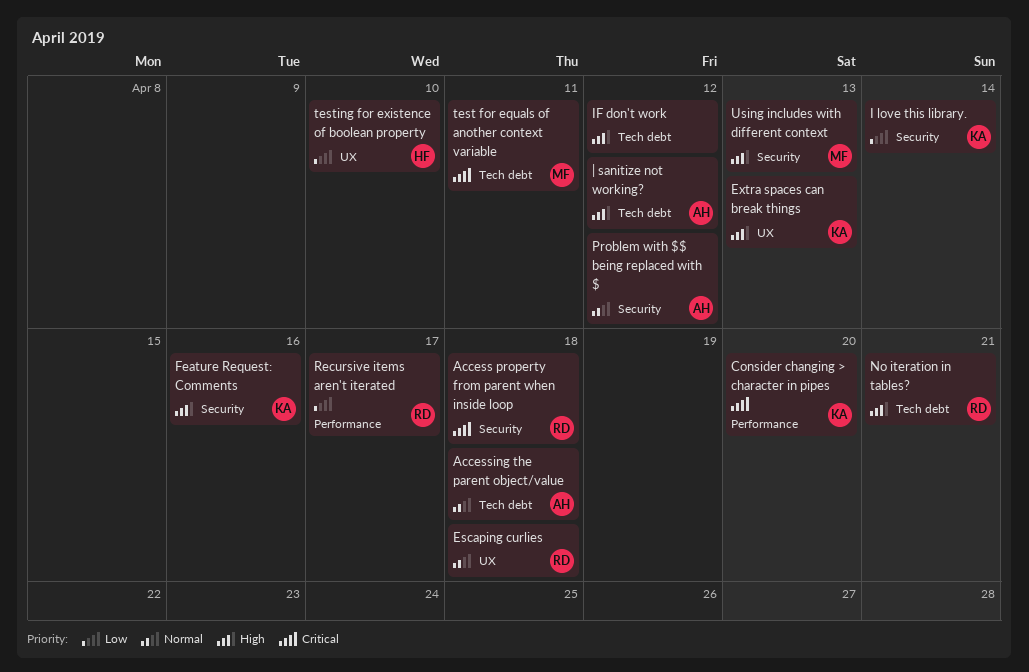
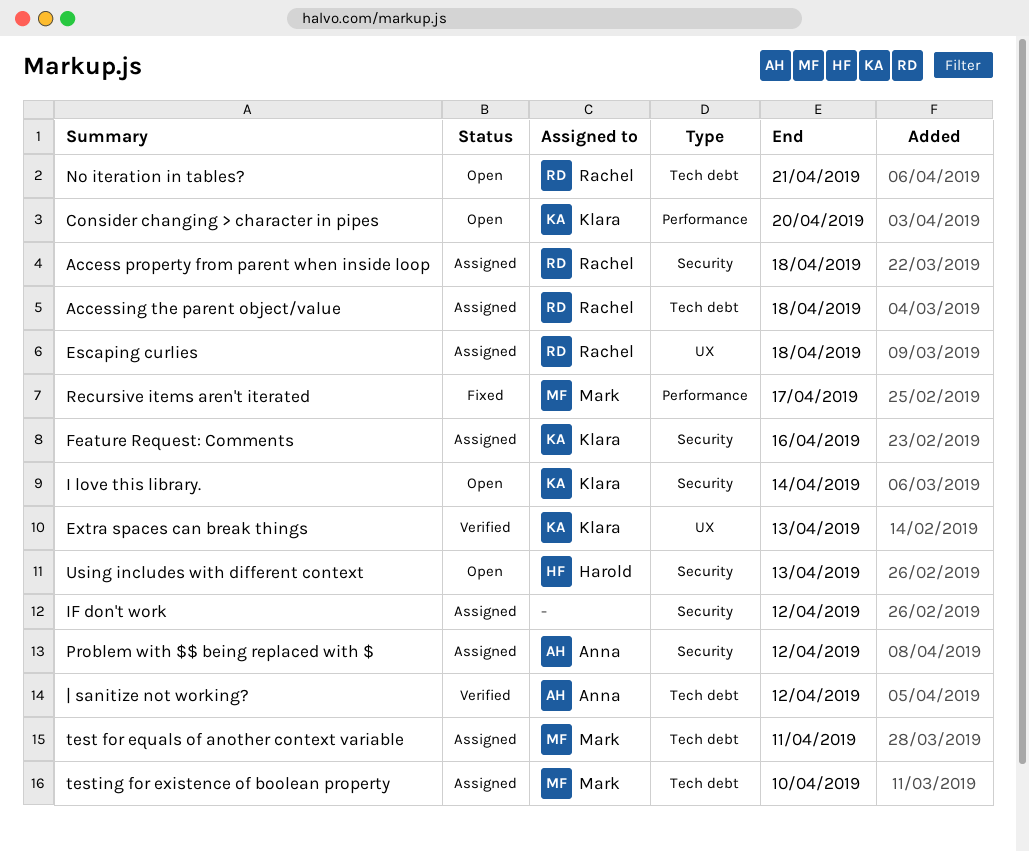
Accessing the parent object/value, owner: Anna -> Rachel
IF don't work, label: Tech debt -> Security
Recursive items aren't iterated, owner: Rachel -> Mark
testing for existence of boolean property, owner: Harold -> Mark
testing for existence of boolean property, label: UX -> Tech debt
Using includes with different context, owner: Mark -> Harold

